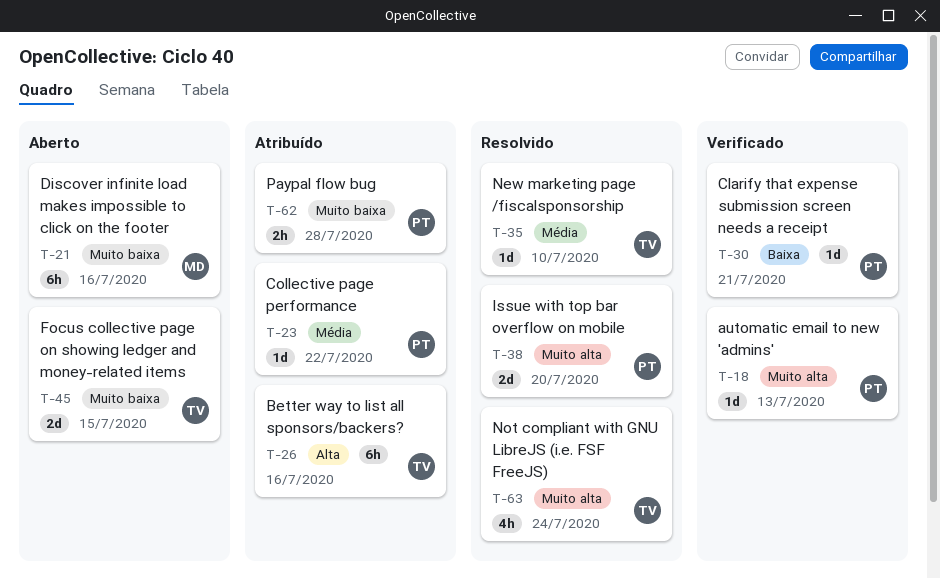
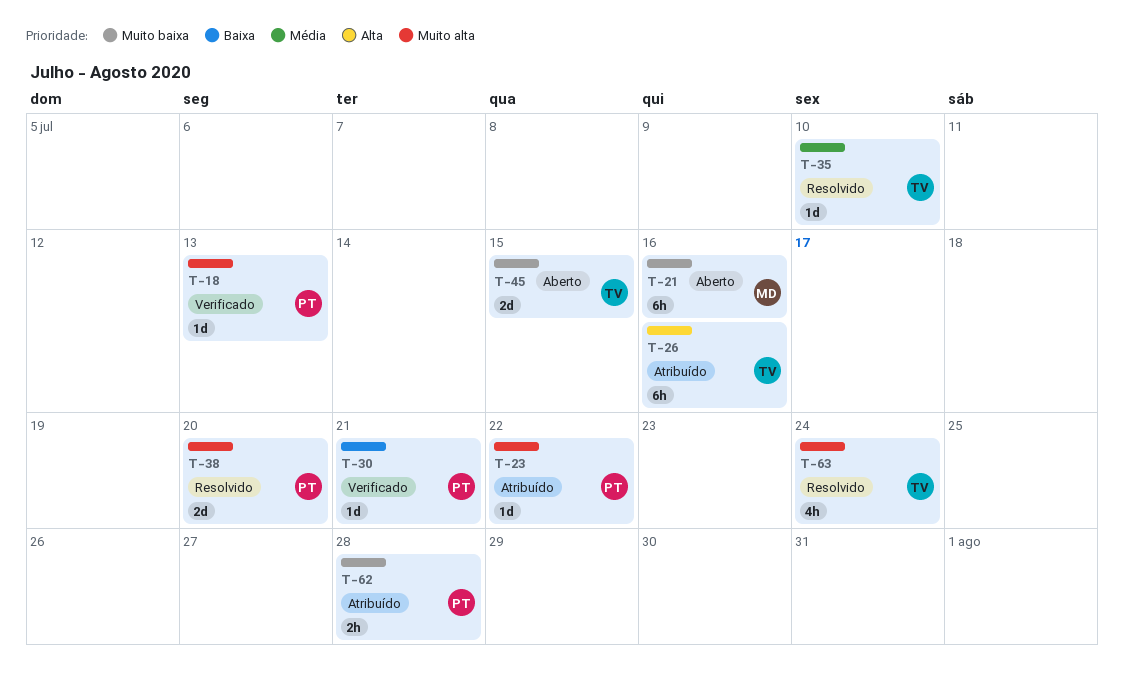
T-23, priority: Média -> Muito alta

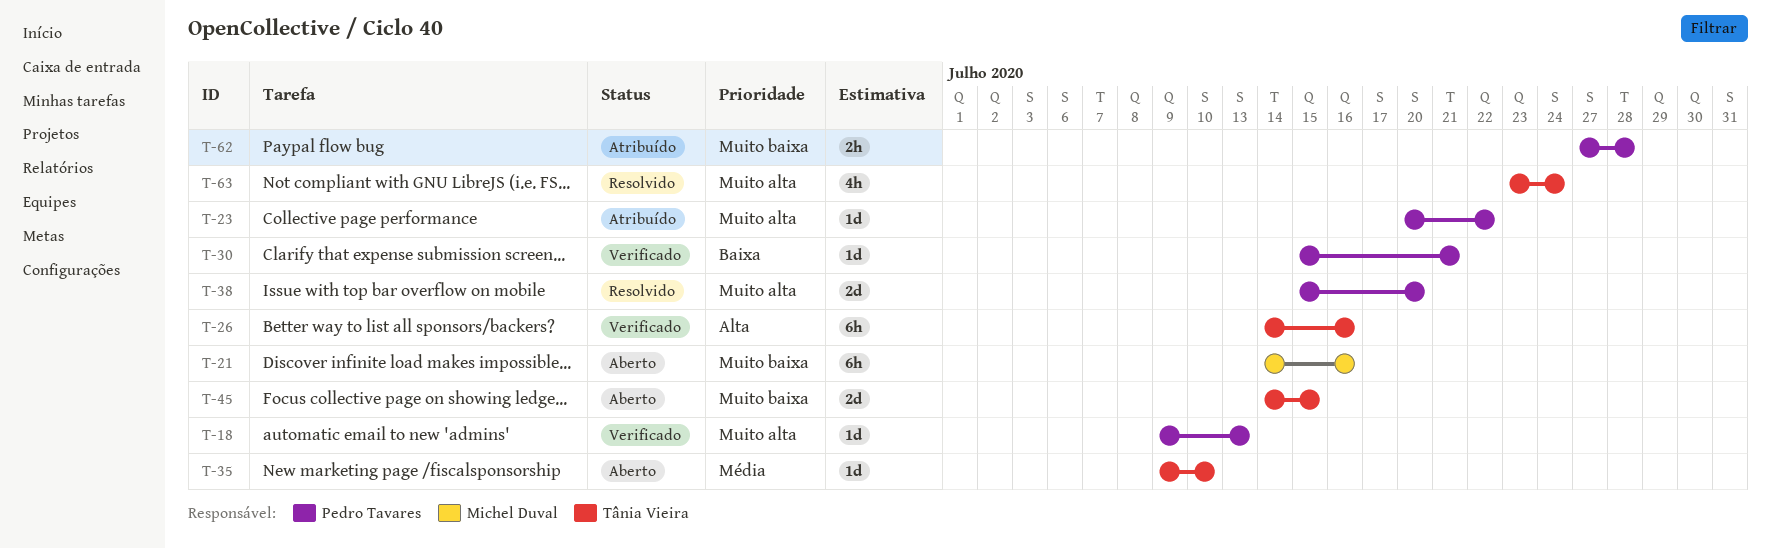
T-26, status: Atribuído -> Verificado
T-35, status: Resolvido -> Aberto

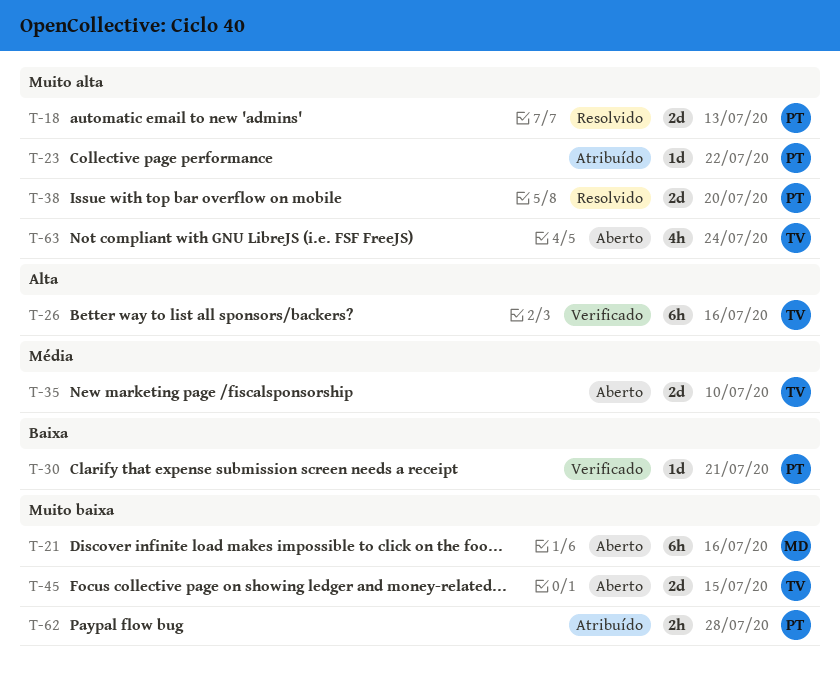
T-18, status: Verificado -> Resolvido
T-18, estimate: 1d -> 2d
T-35, estimate: 1d -> 2d
T-63, status: Resolvido -> Aberto

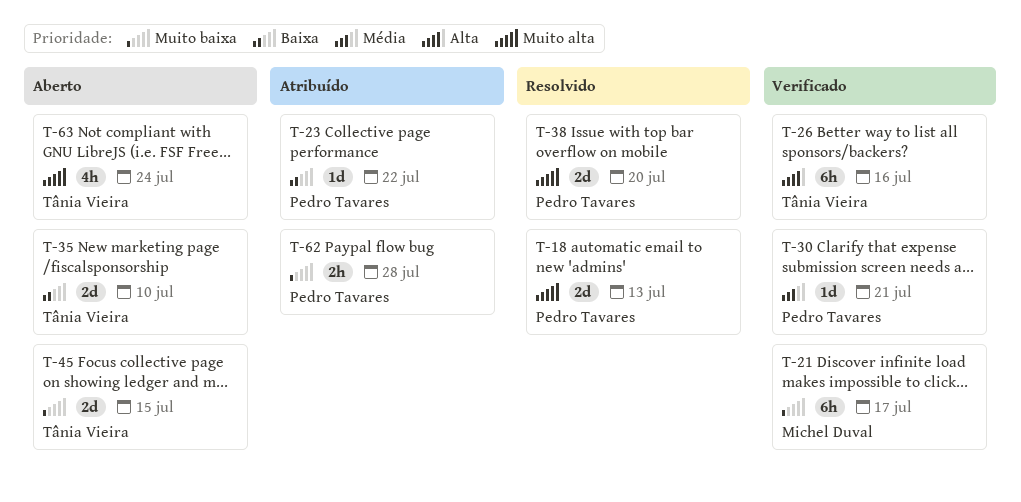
T-21, status: Aberto -> Verificado
T-21, due: Jul 16 -> Jul 17
T-23, priority: Muito alta -> Baixa
T-30, priority: Baixa -> Média
T-35, priority: Média -> Baixa

